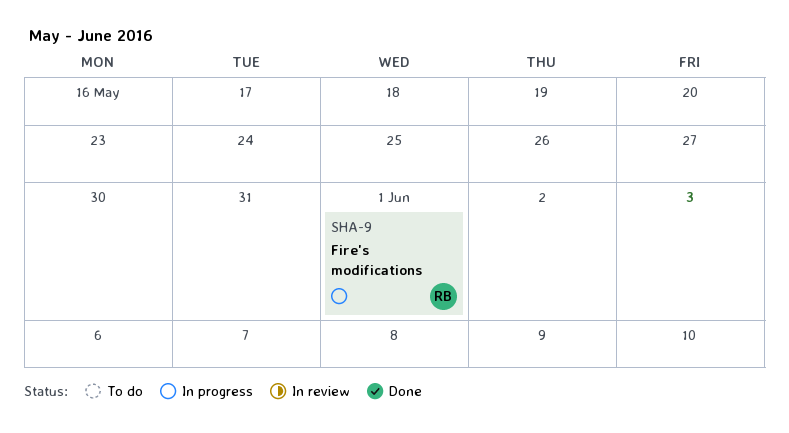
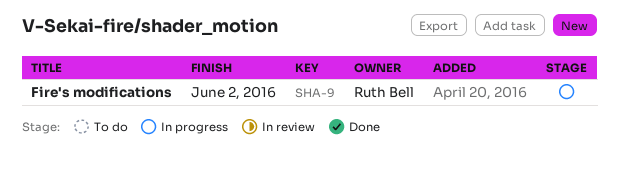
SHA-9, due: Jun 1 -> Jun 2

